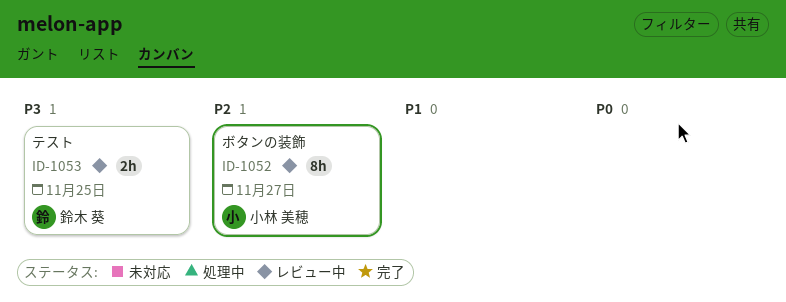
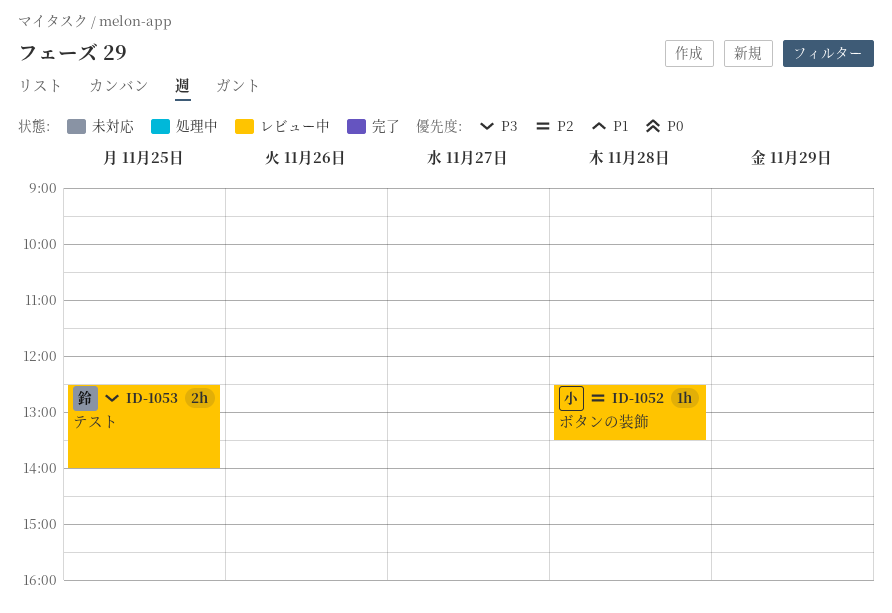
ID-1052, estimate: 8h -> 1h
ID-1052, day: Nov 27 -> Nov 28

